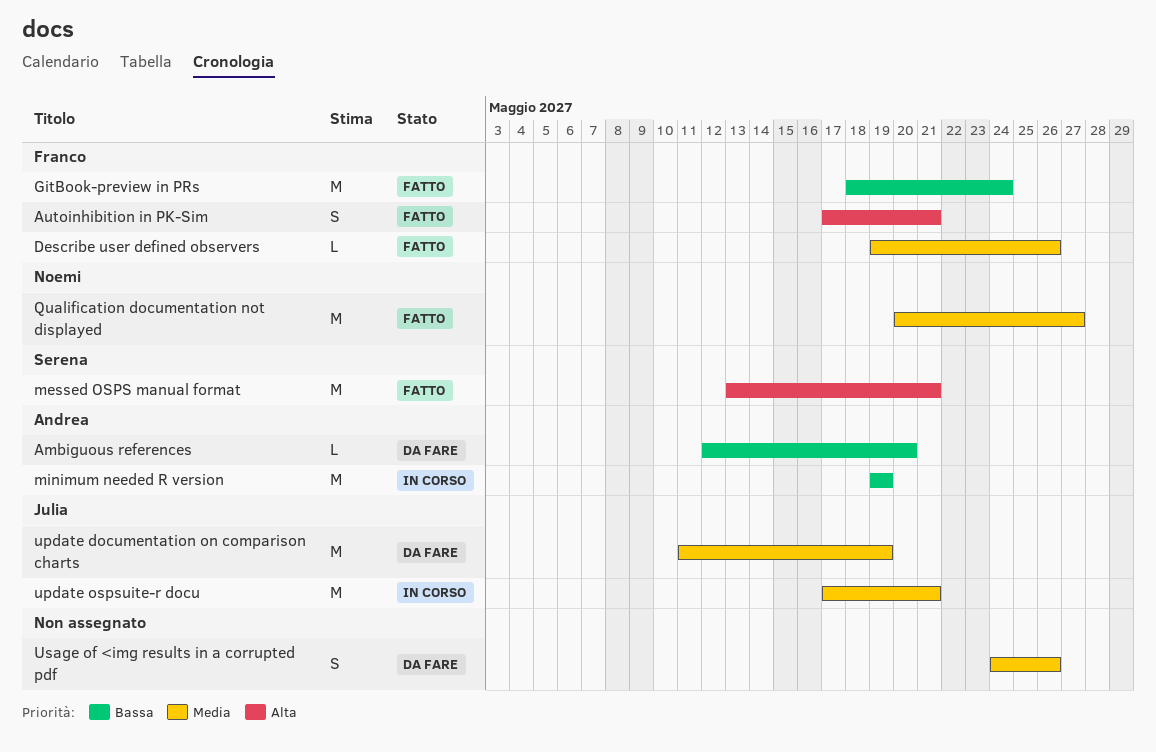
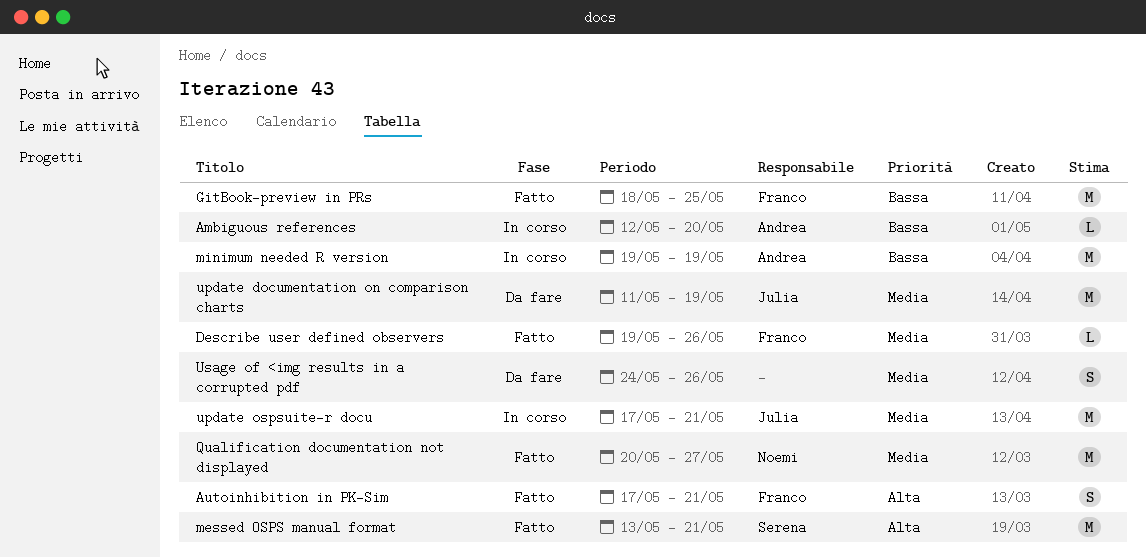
Ambiguous references, status: Da fare -> In corso
GitBook-preview in PRs, due: May 24 -> May 25

